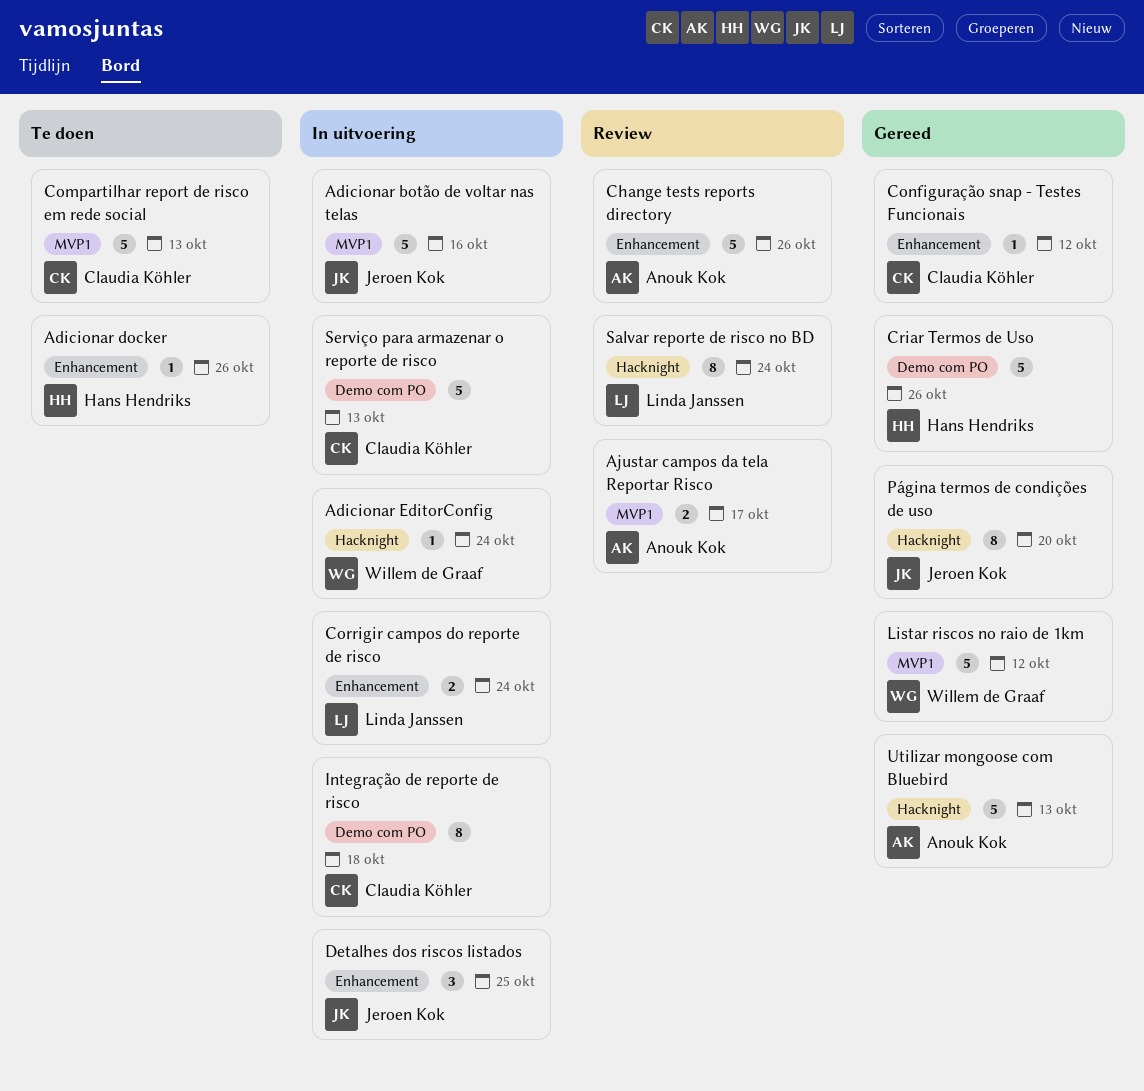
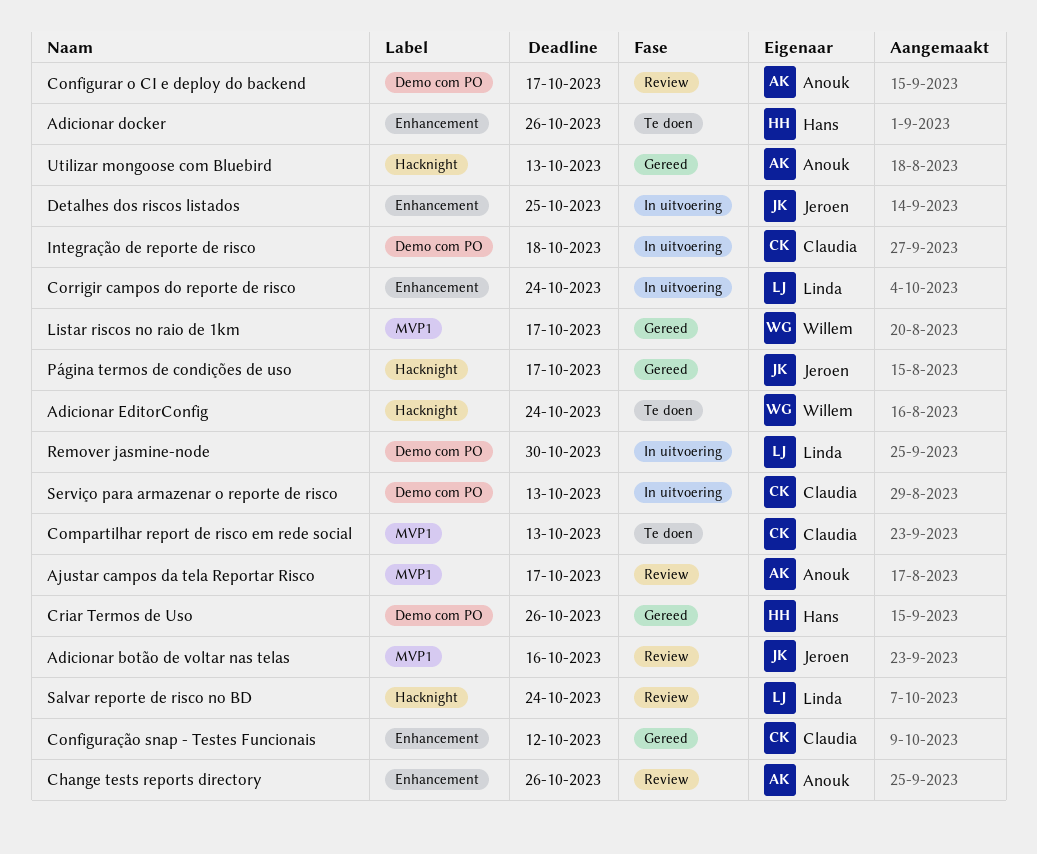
Adicionar botão de voltar nas telas, status: In uitvoering -> Review
Adicionar EditorConfig, status: In uitvoering -> Te doen
Configurar o CI e deploy do backend: none -> present
Listar riscos no raio de 1km, due: Oct 12 -> Oct 17
Página termos de condições de uso, due: Oct 20 -> Oct 17
Remover jasmine-node: none -> present

